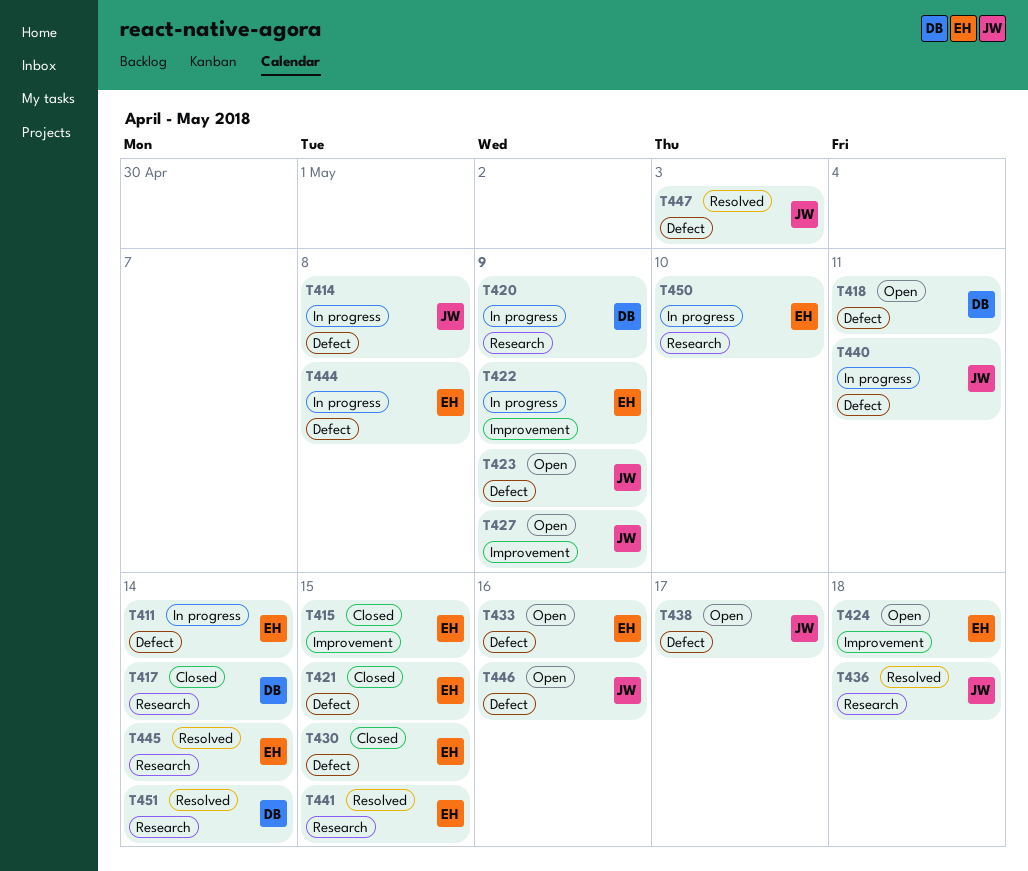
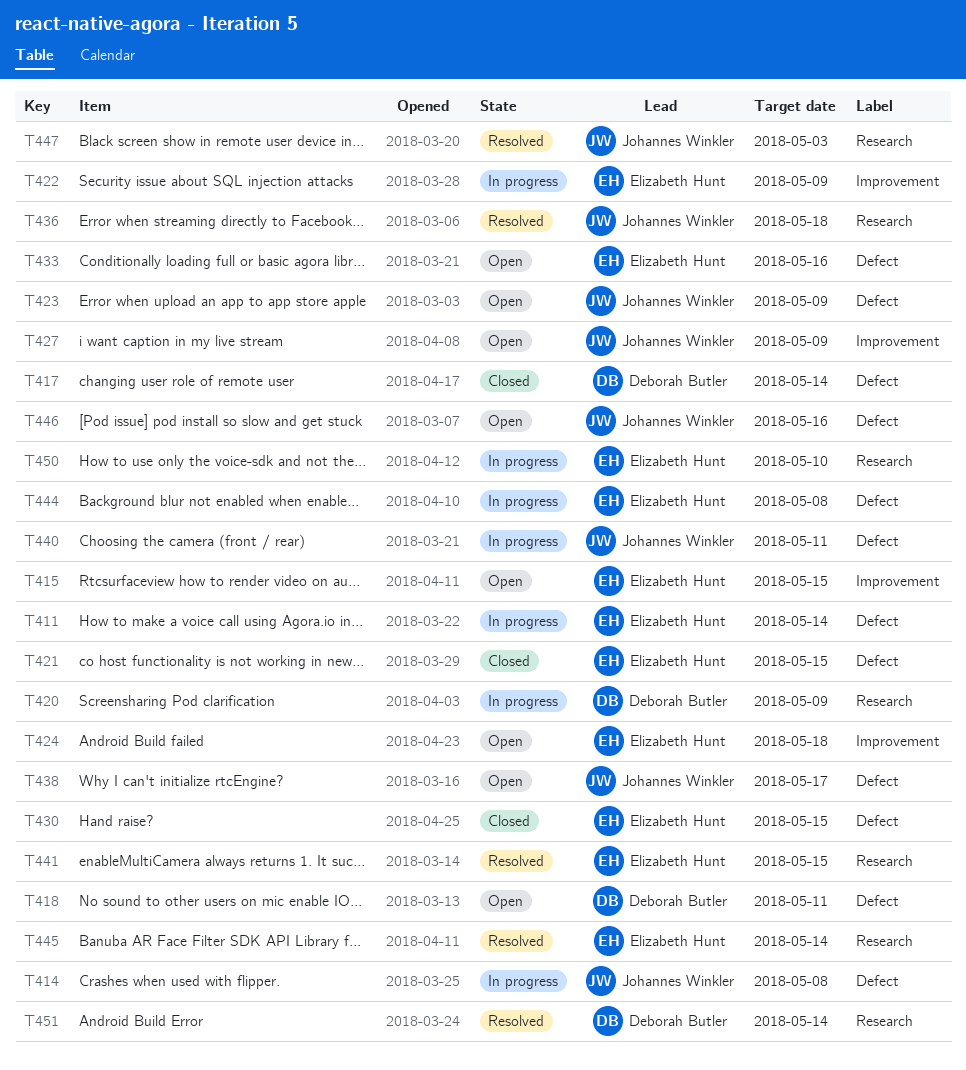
T415, status: Closed -> Open
T417, label: Research -> Defect
T447, label: Defect -> Research

